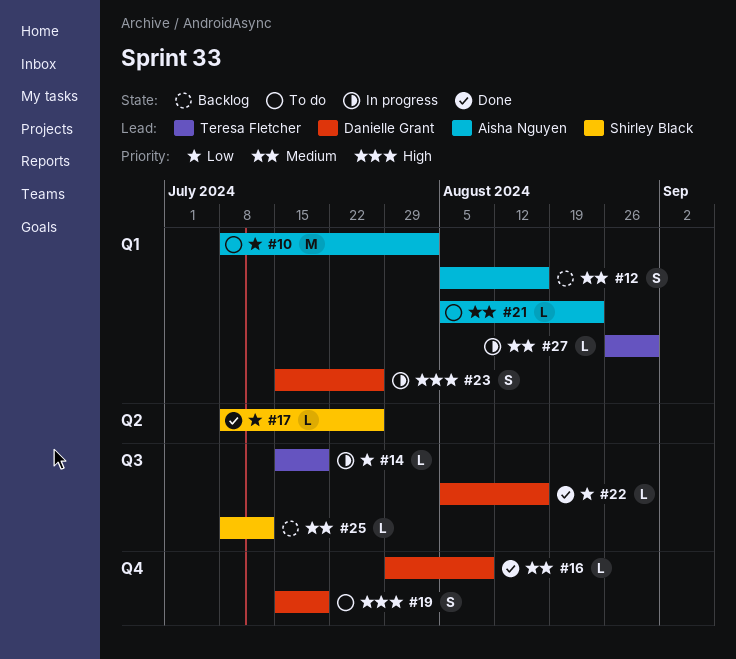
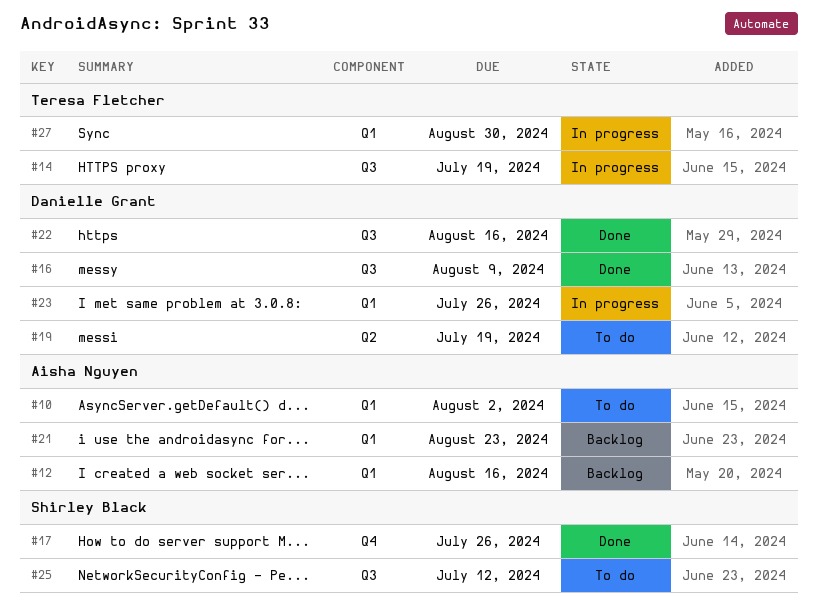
#16, label: Q4 -> Q3
#17, label: Q2 -> Q4
#19, label: Q4 -> Q2
#21, status: To do -> Backlog
#25, status: Backlog -> To do

